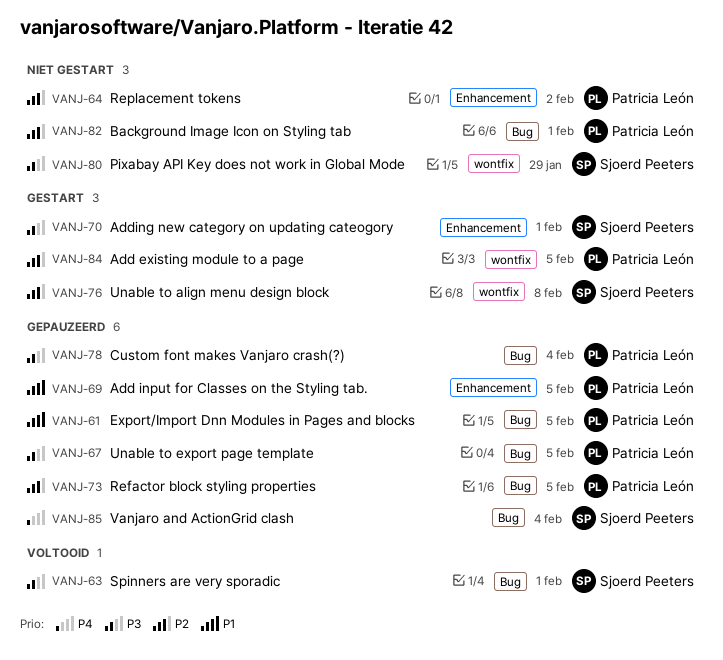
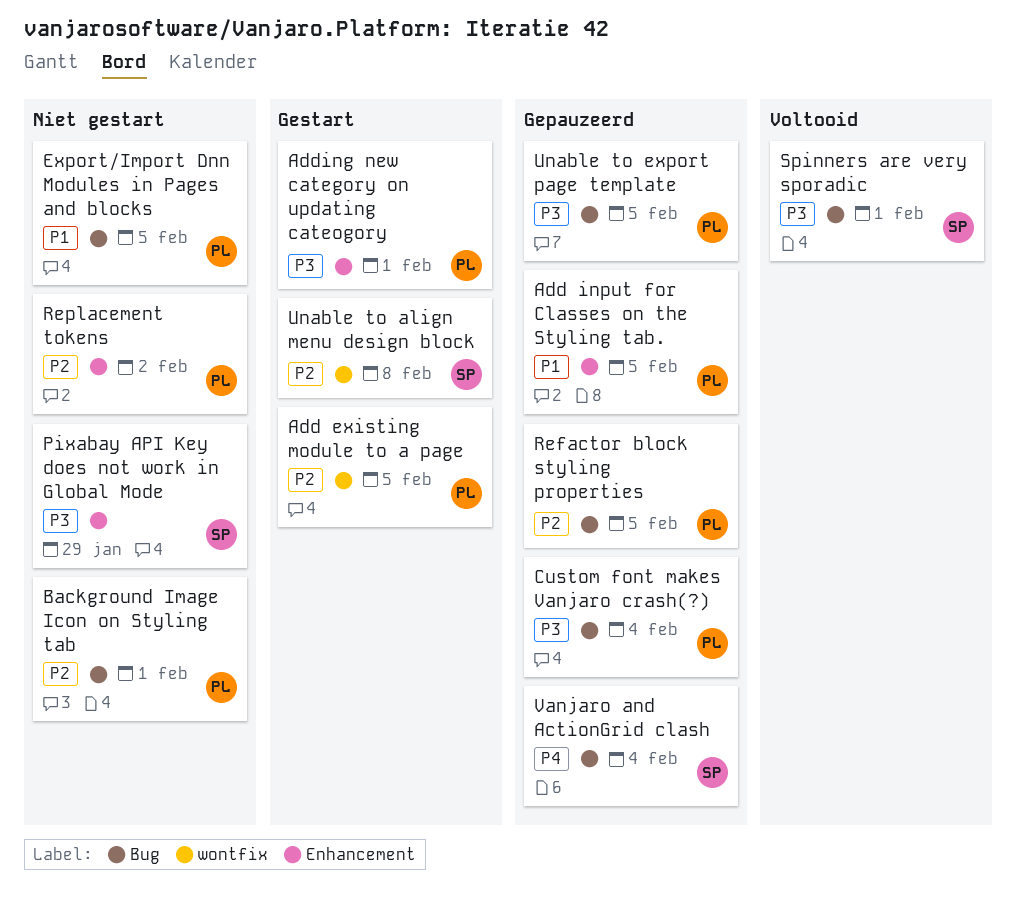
Adding new category on updating cateogory, owner: Sjoerd Peeters -> Patricia León
Export/Import Dnn Modules in Pages and blocks, status: Gepauzeerd -> Niet gestart
Pixabay API Key does not work in Global Mode, label: wontfix -> Enhancement

